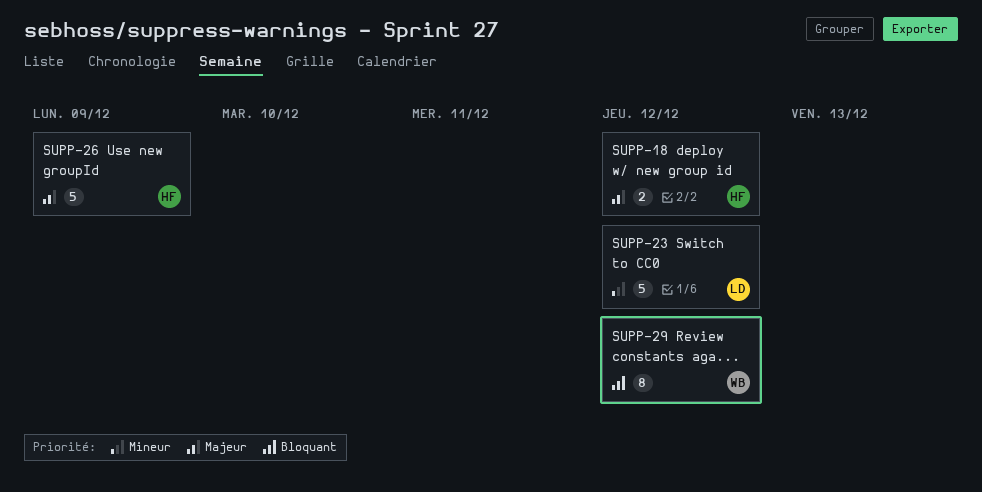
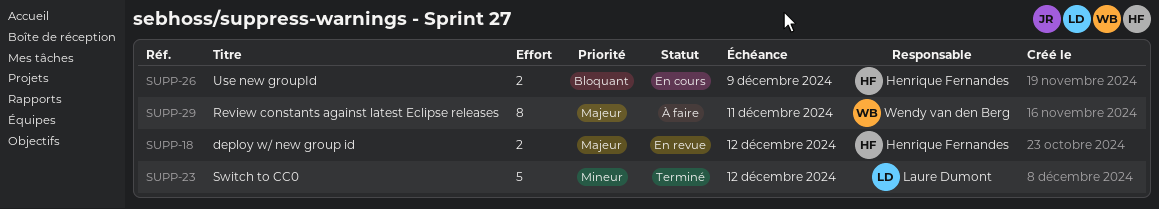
SUPP-26, priority: Majeur -> Bloquant
SUPP-26, estimate: 5 -> 2
SUPP-29, priority: Bloquant -> Majeur
SUPP-29, due: Dec 12 -> Dec 11

